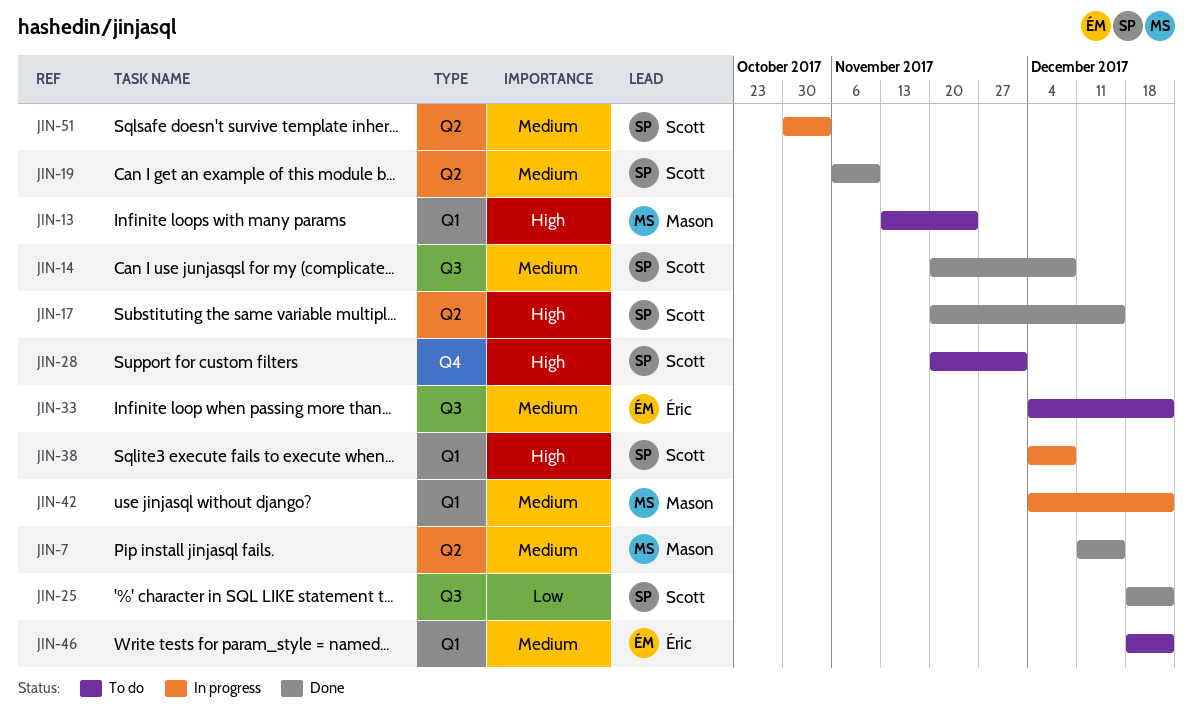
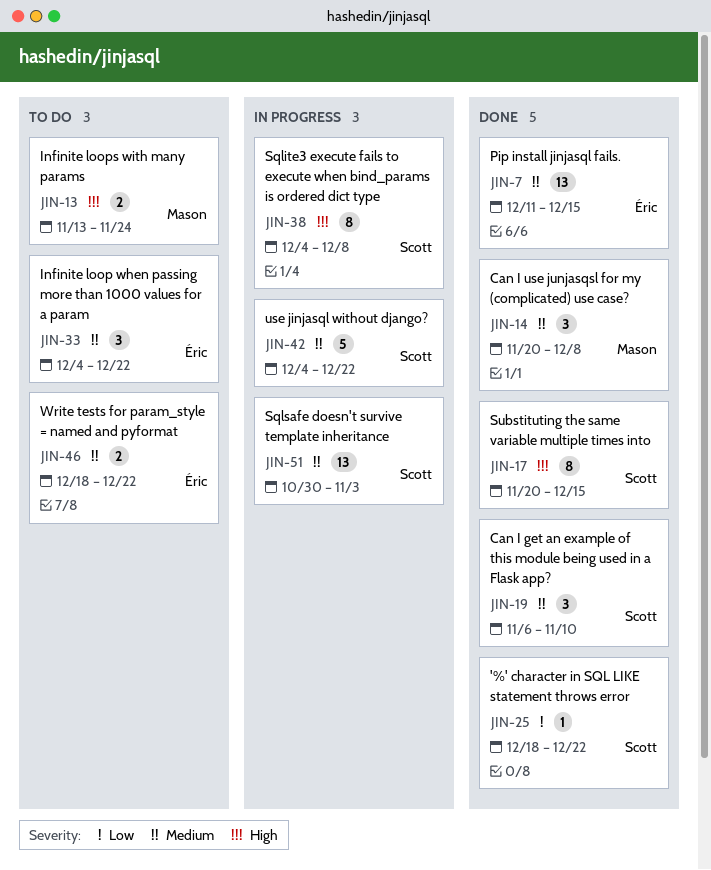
JIN-7, owner: Mason -> Éric
JIN-14, owner: Scott -> Mason
JIN-28: present -> none
JIN-42, owner: Mason -> Scott

